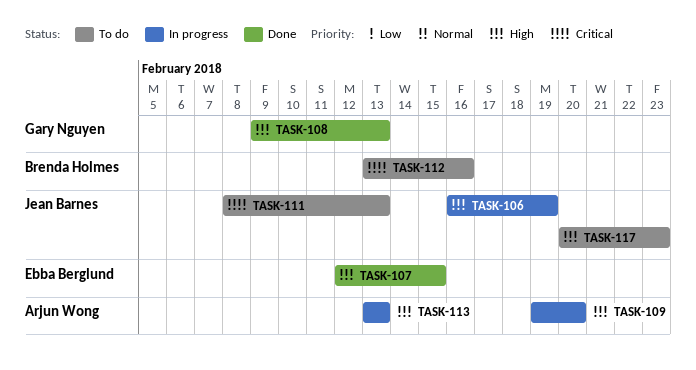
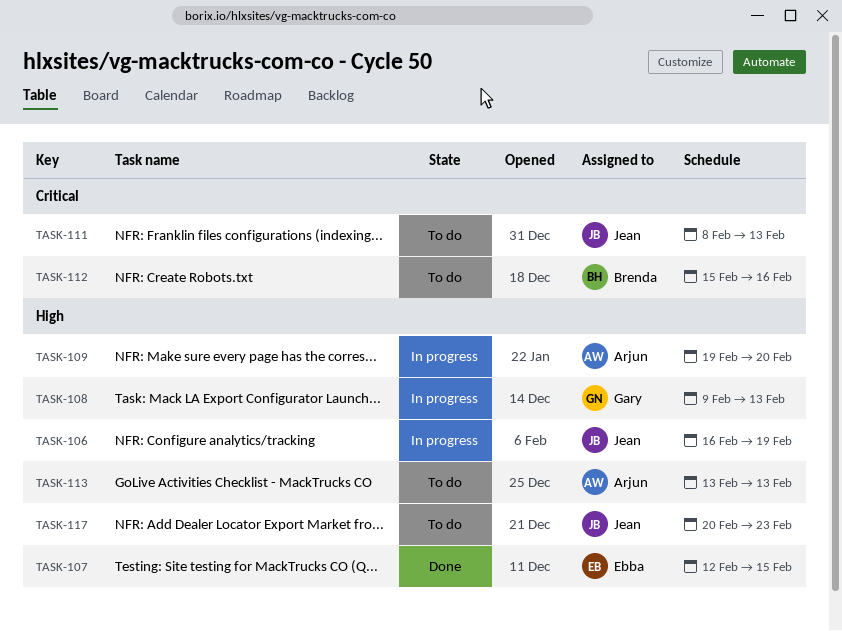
TASK-108, status: Done -> In progress
TASK-112, start: Feb 13 -> Feb 15
TASK-113, status: In progress -> To do

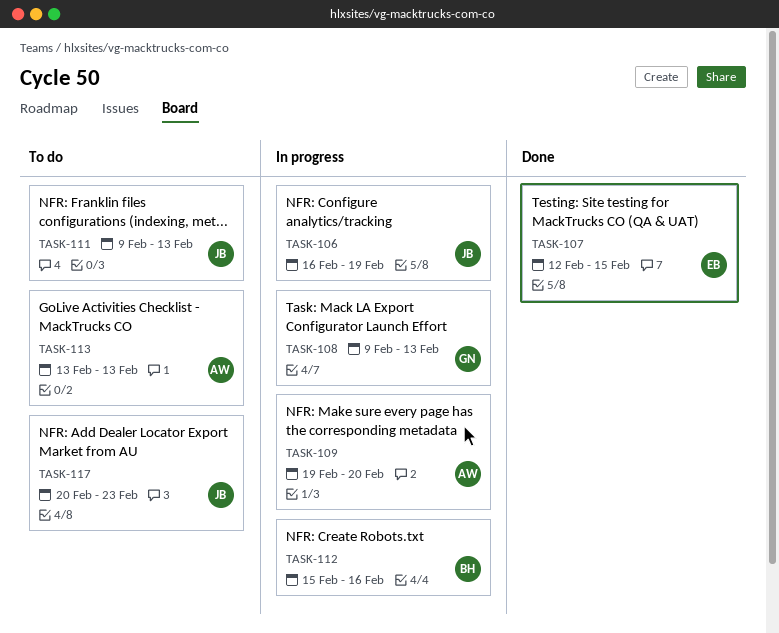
TASK-111, start: Feb 8 -> Feb 9
TASK-112, status: To do -> In progress

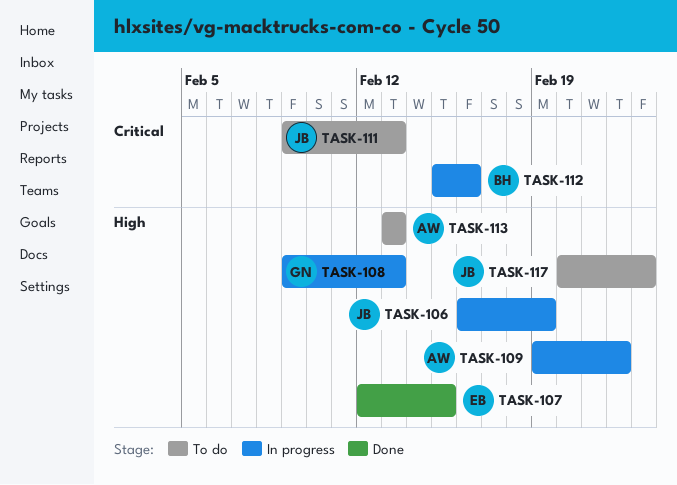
TASK-109, due: Feb 20 -> Feb 22

